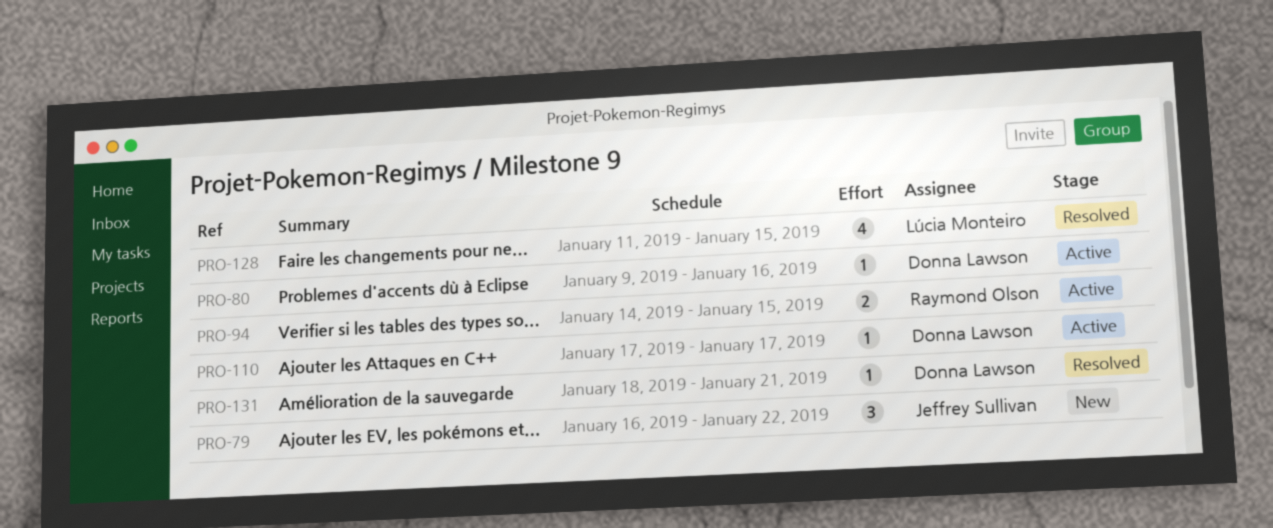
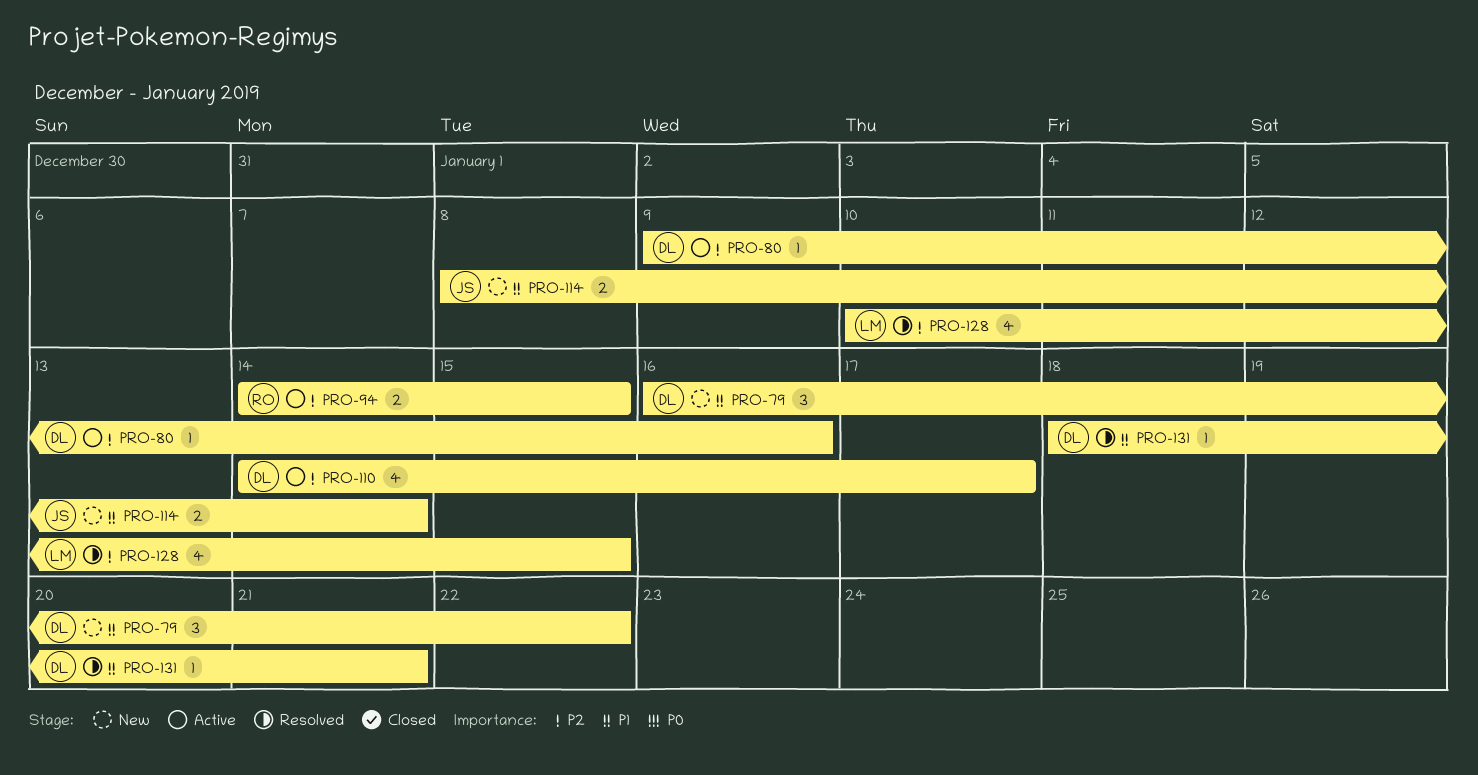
PRO-79, owner: Jeffrey Sullivan -> Donna Lawson
PRO-110, estimate: 1 -> 4
PRO-110, start: Jan 17 -> Jan 14
PRO-114: none -> present
PRO-128, start: Jan 11 -> Jan 10

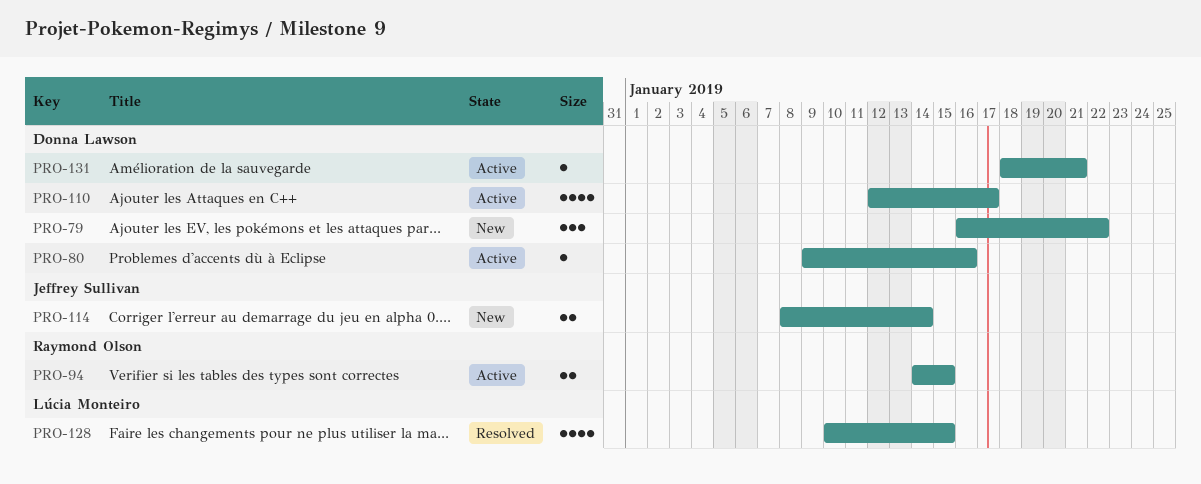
PRO-110, start: Jan 14 -> Jan 12
PRO-131, status: Resolved -> Active

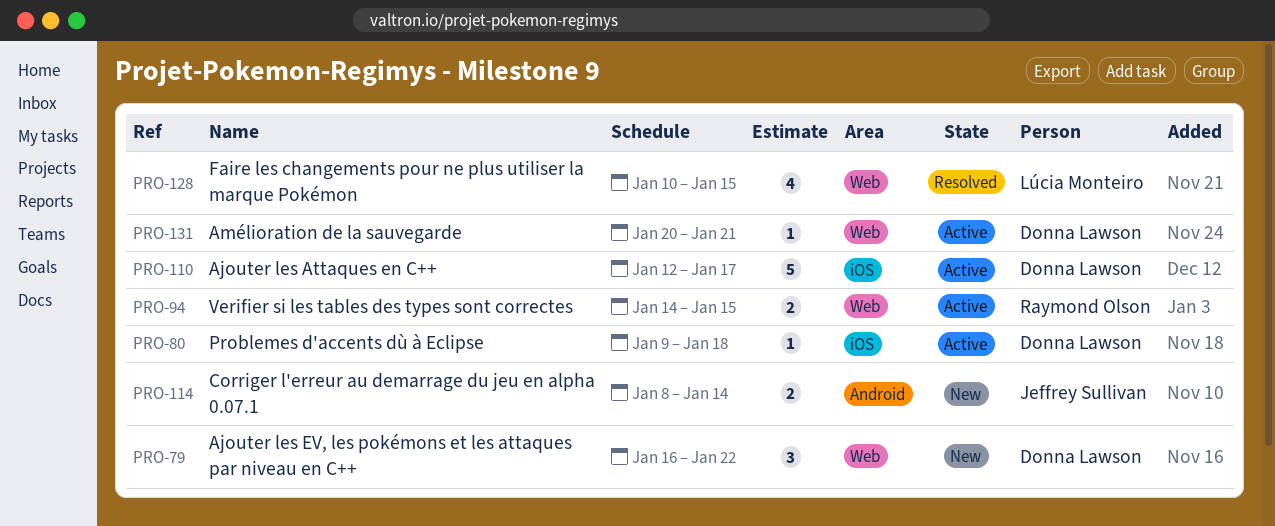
PRO-80, due: Jan 16 -> Jan 18
PRO-110, estimate: 4 -> 5
PRO-131, start: Jan 18 -> Jan 20

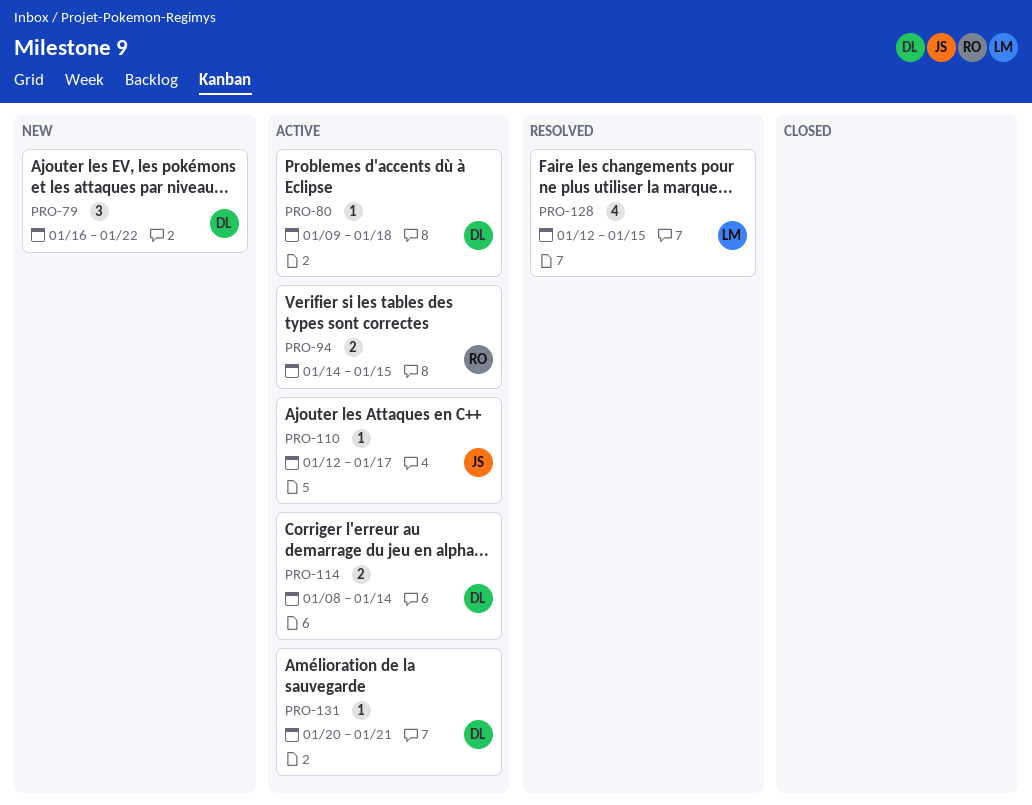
PRO-110, owner: Donna Lawson -> Jeffrey Sullivan
PRO-110, estimate: 5 -> 1
PRO-114, status: New -> Active
PRO-114, owner: Jeffrey Sullivan -> Donna Lawson
PRO-128, start: Jan 10 -> Jan 12

